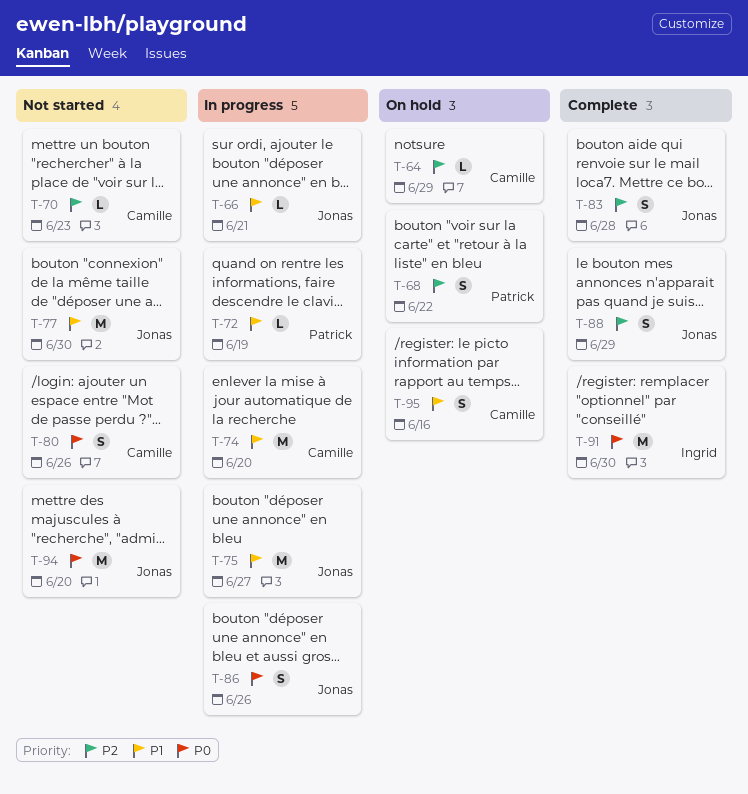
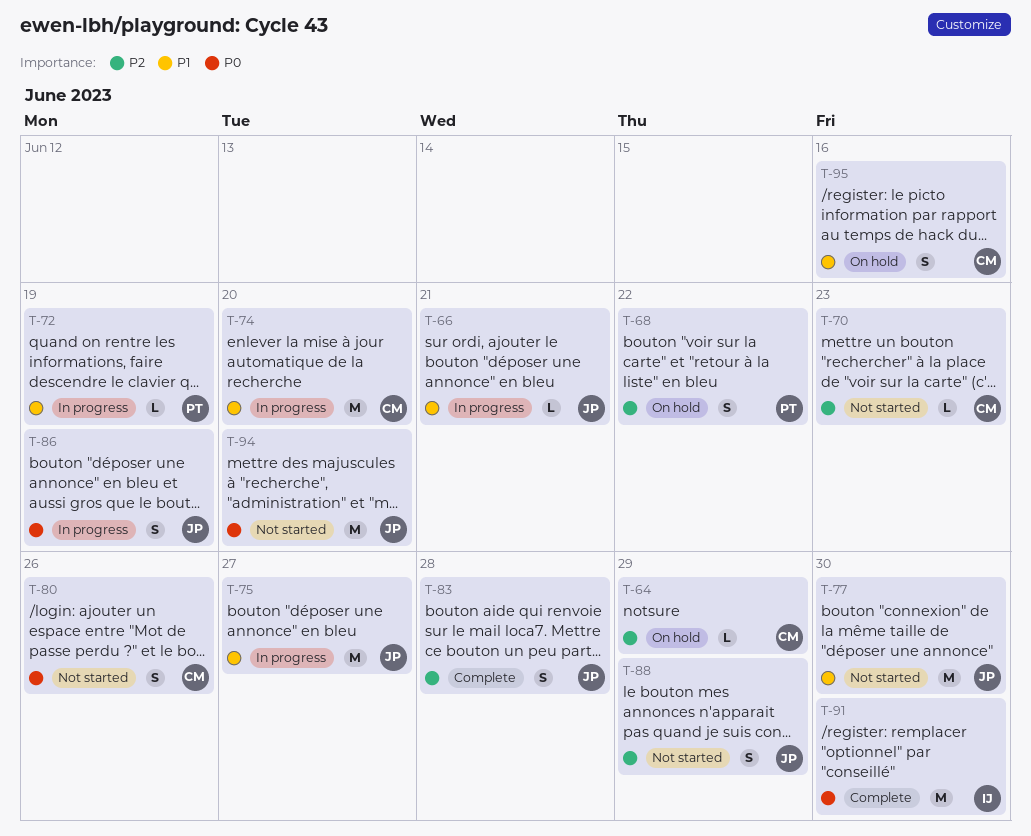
T-86, due: Jun 26 -> Jun 19
T-88, status: Complete -> Not started

